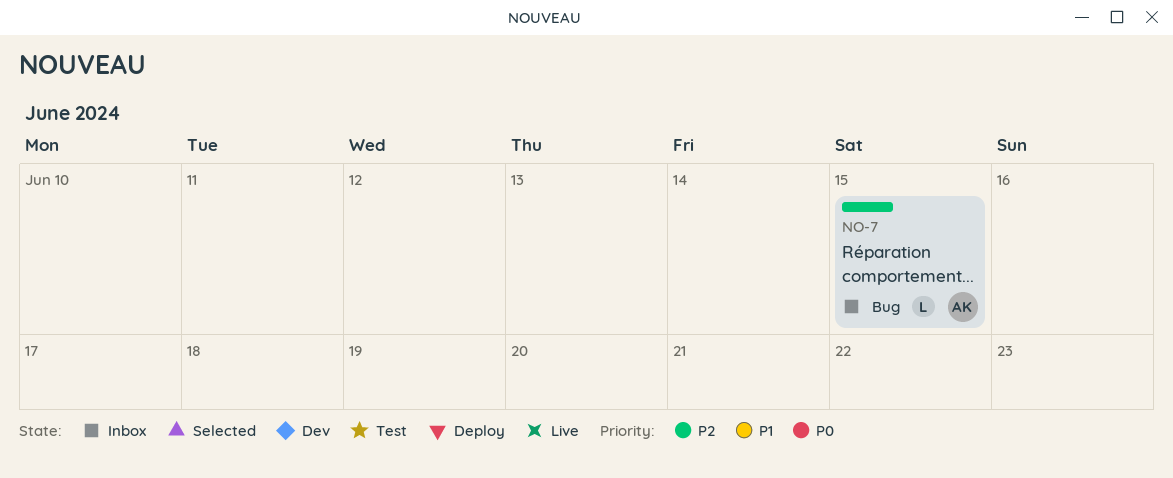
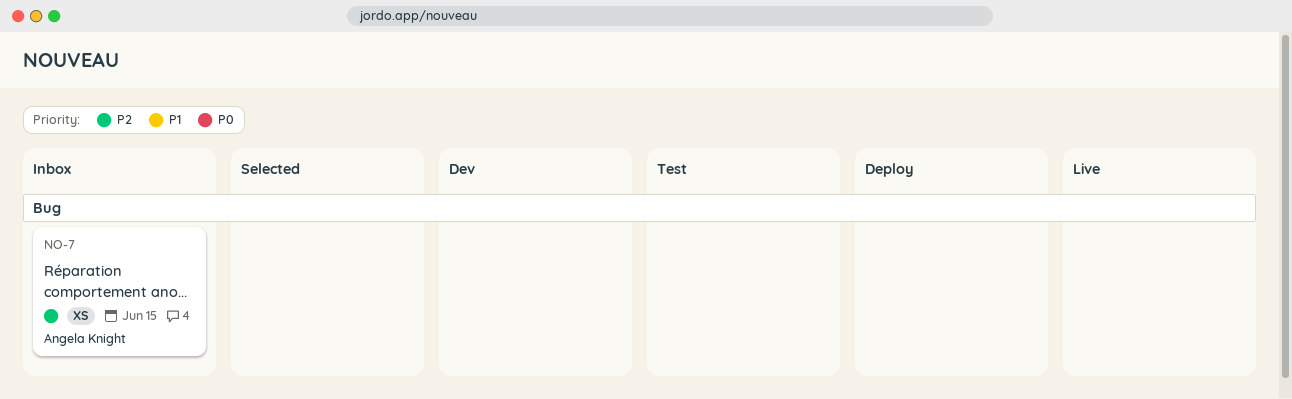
NO-7, estimate: L -> XS

